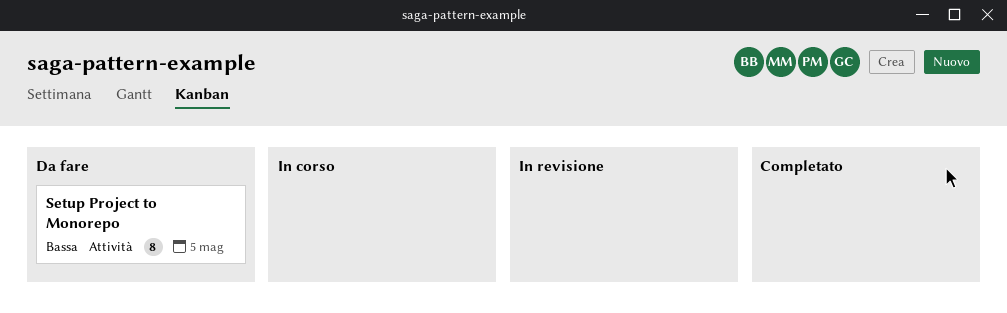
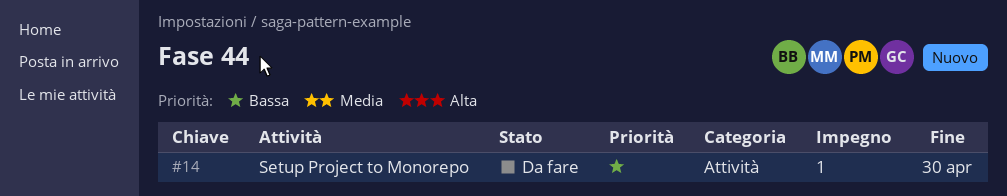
Setup Project to Monorepo, estimate: 8 -> 1
Setup Project to Monorepo, due: May 5 -> Apr 30

